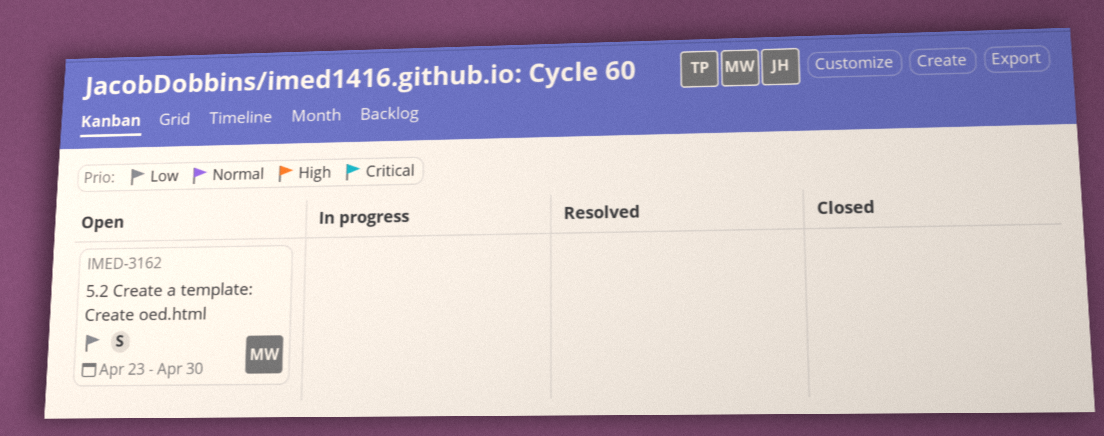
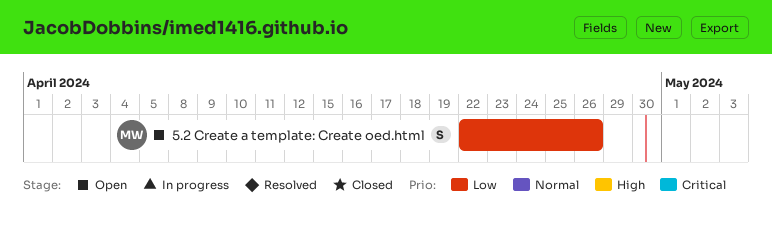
5.2 Create a template: Create oed.html, start: Apr 23 -> Apr 22
5.2 Create a template: Create oed.html, due: Apr 30 -> Apr 26

